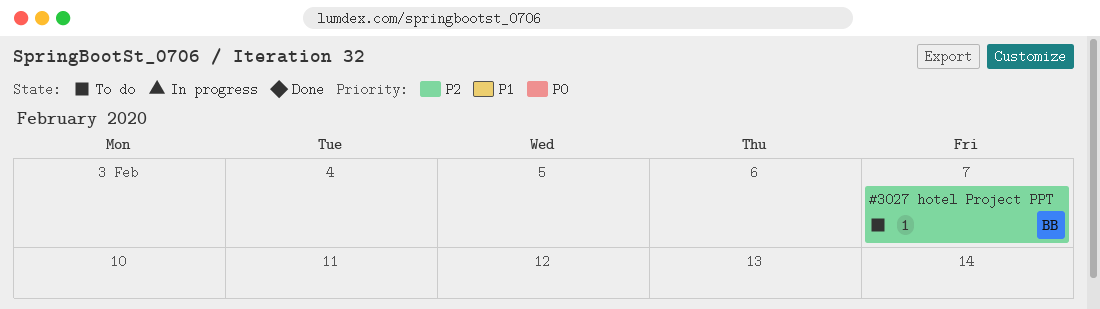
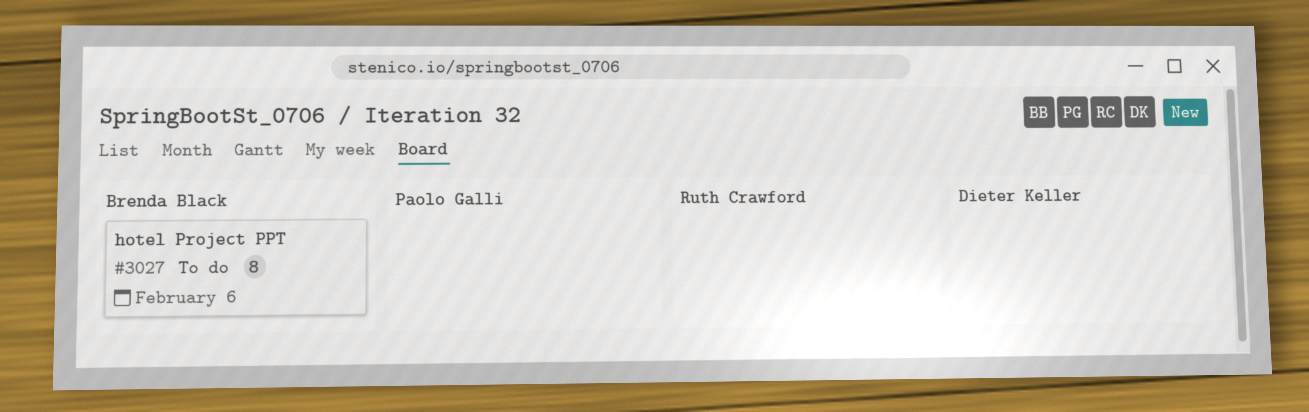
#3027, estimate: 1 -> 8
#3027, due: Feb 7 -> Feb 6

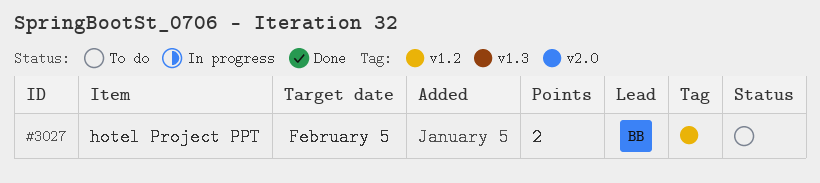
#3027, estimate: 8 -> 2
#3027, due: Feb 6 -> Feb 5

